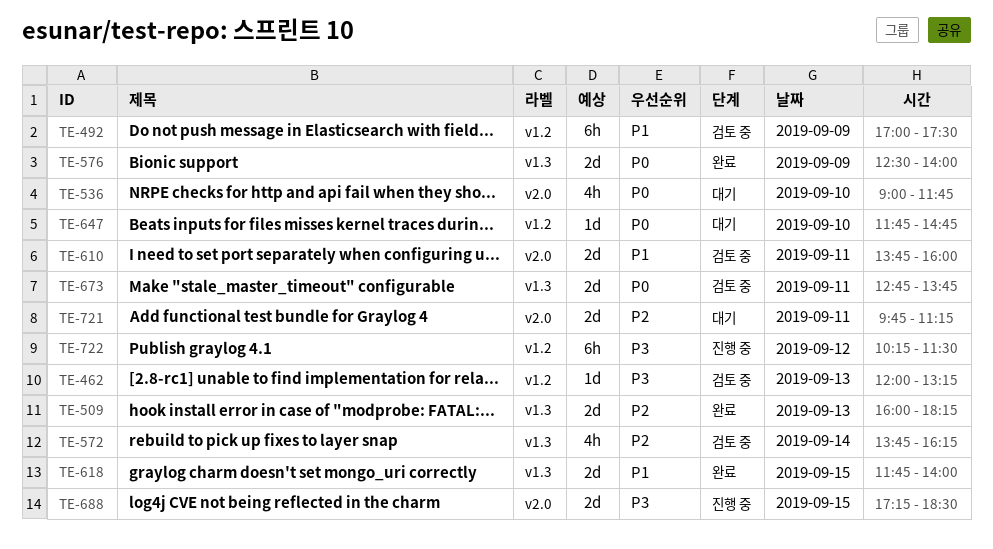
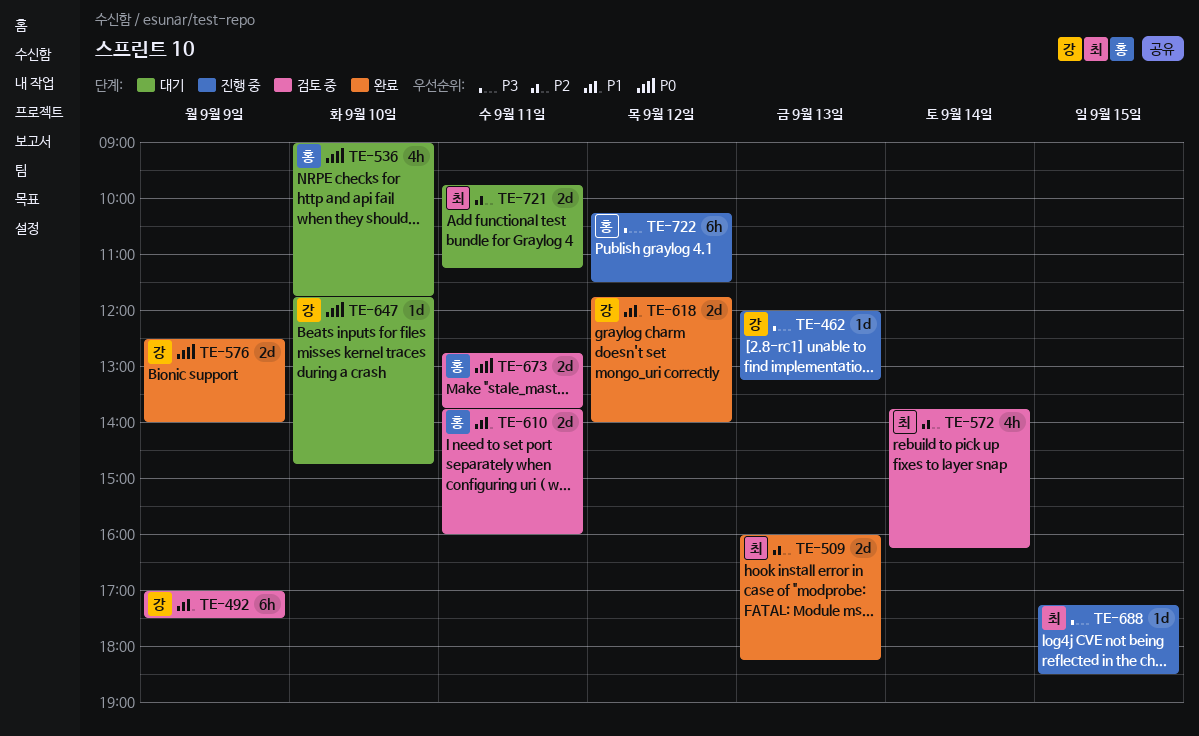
TE-462, status: 검토 중 -> 진행 중
TE-618, day: Sep 15 -> Sep 12
TE-688, estimate: 2d -> 1d

